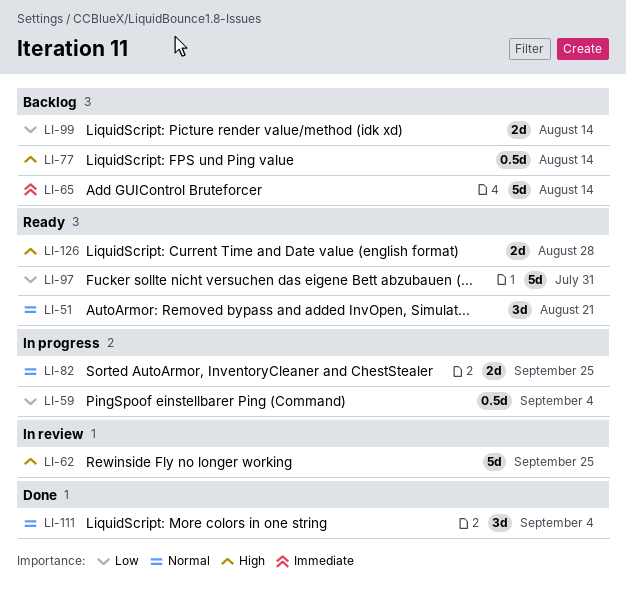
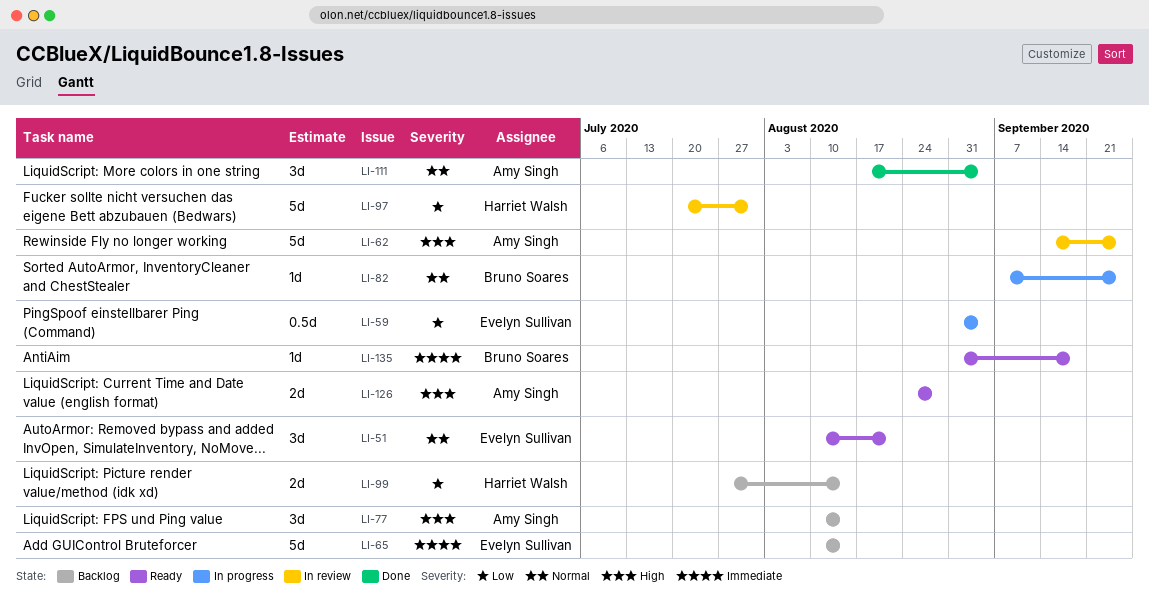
LI-77, estimate: 0.5d -> 3d
LI-82, estimate: 2d -> 1d
LI-97, status: Ready -> In review
LI-135: none -> present

